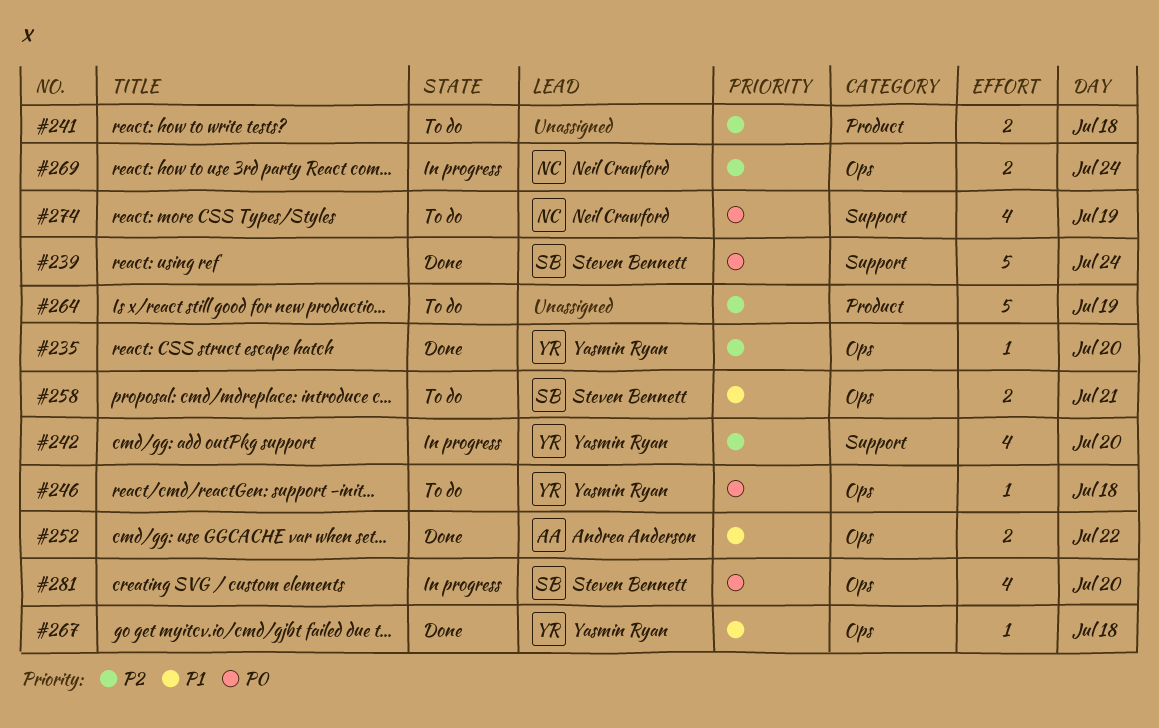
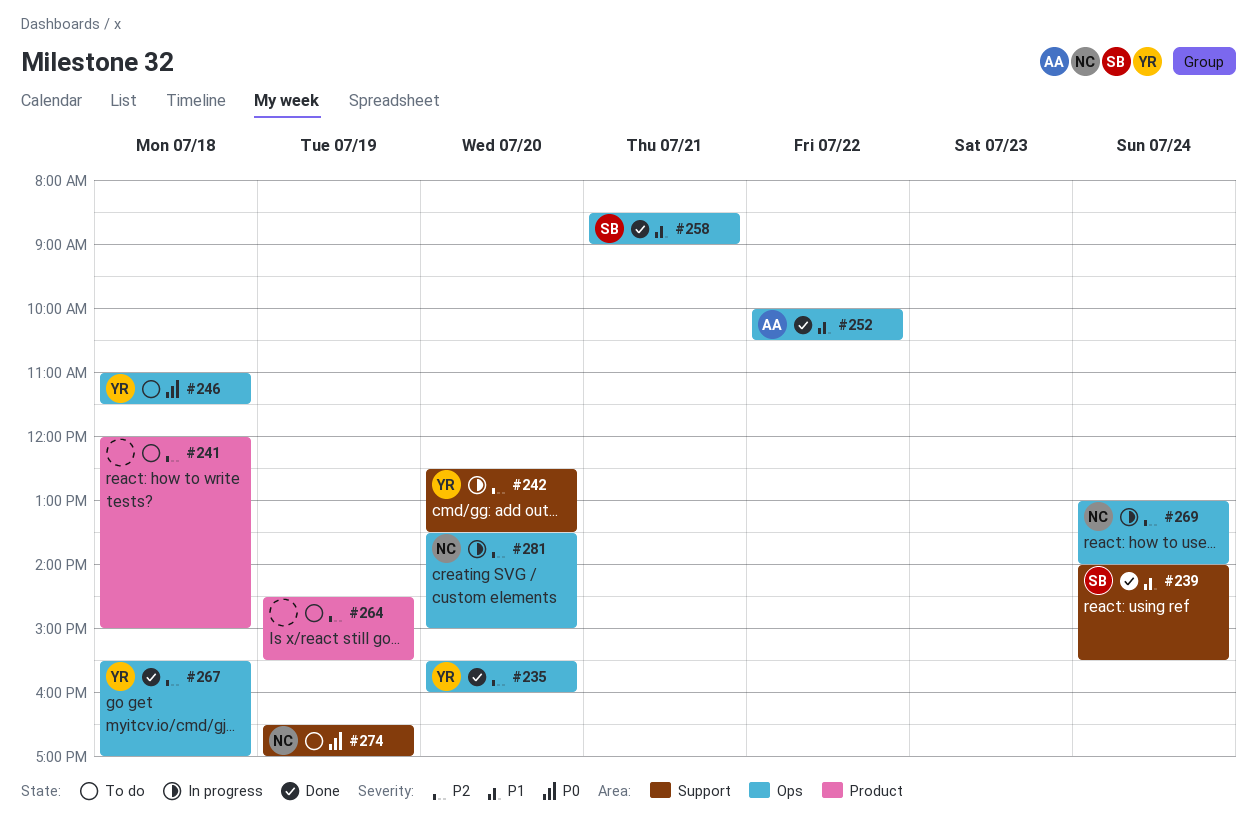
#239, priority: P0 -> P1
#258, status: To do -> Done
#267, priority: P1 -> P2
#281, owner: Steven Bennett -> Neil Crawford
#281, priority: P0 -> P2

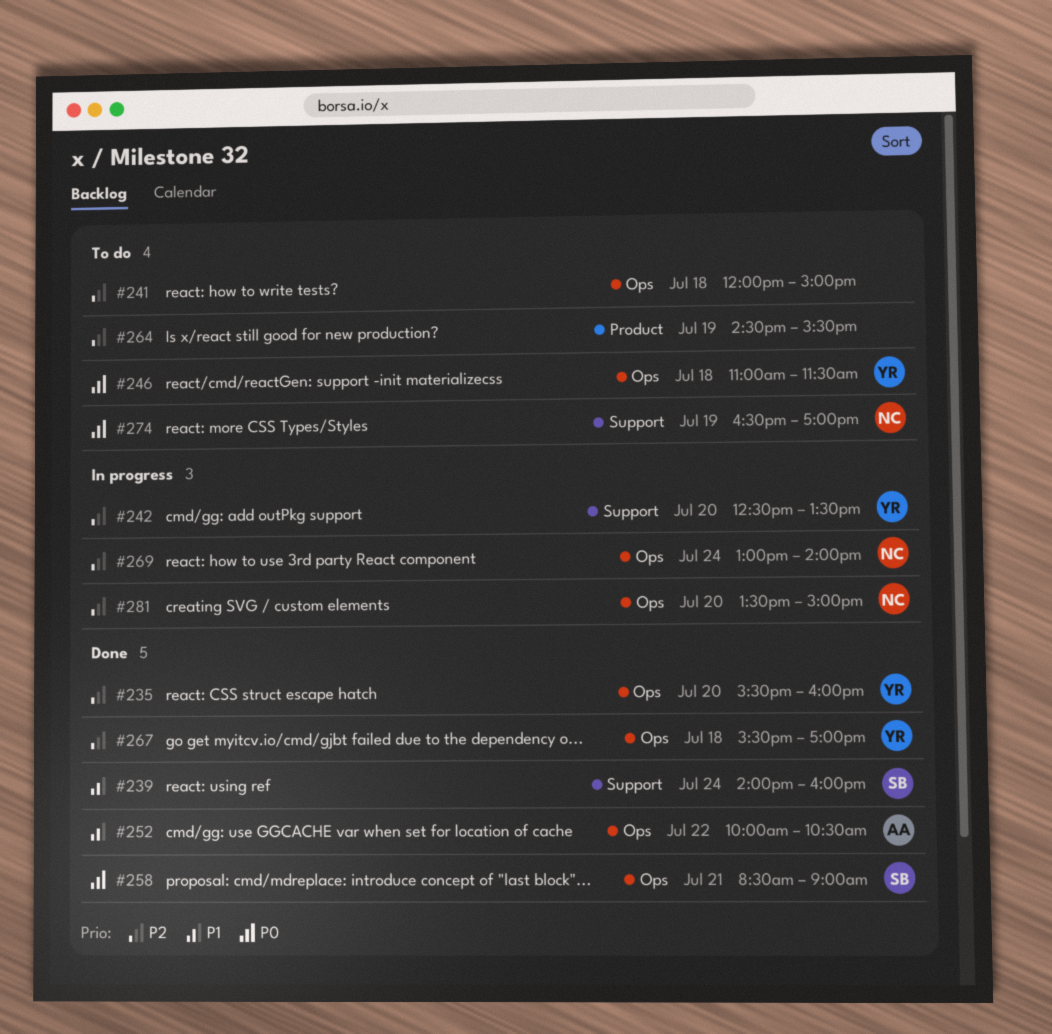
#239, ends: 15:30 -> 16:00
#241, label: Product -> Ops
#258, priority: P1 -> P0

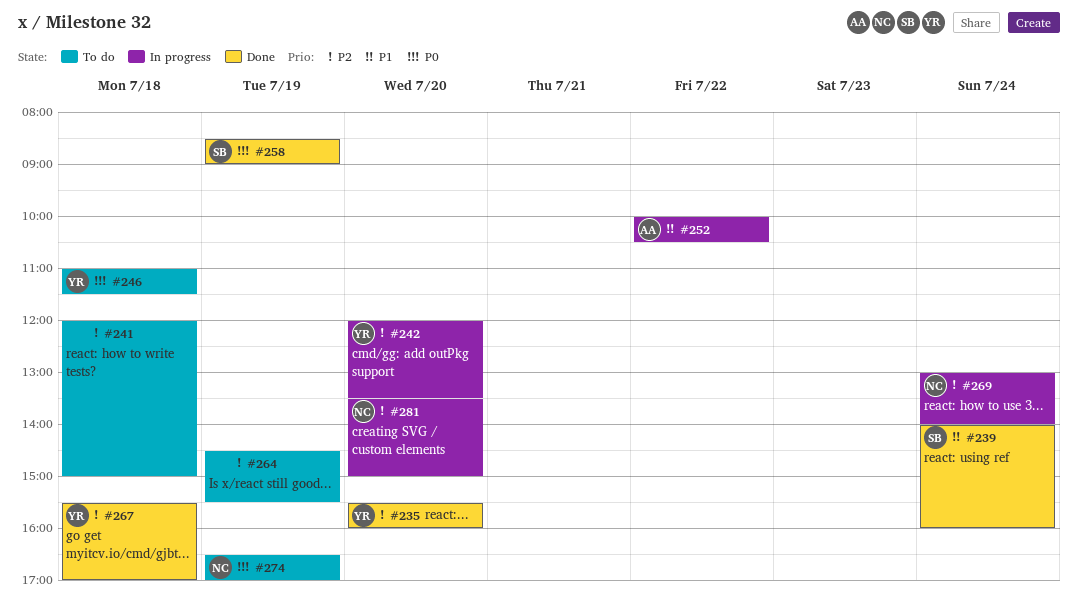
#242, begins: 12:30 -> 12:00
#252, status: Done -> In progress
#258, day: Jul 21 -> Jul 19

